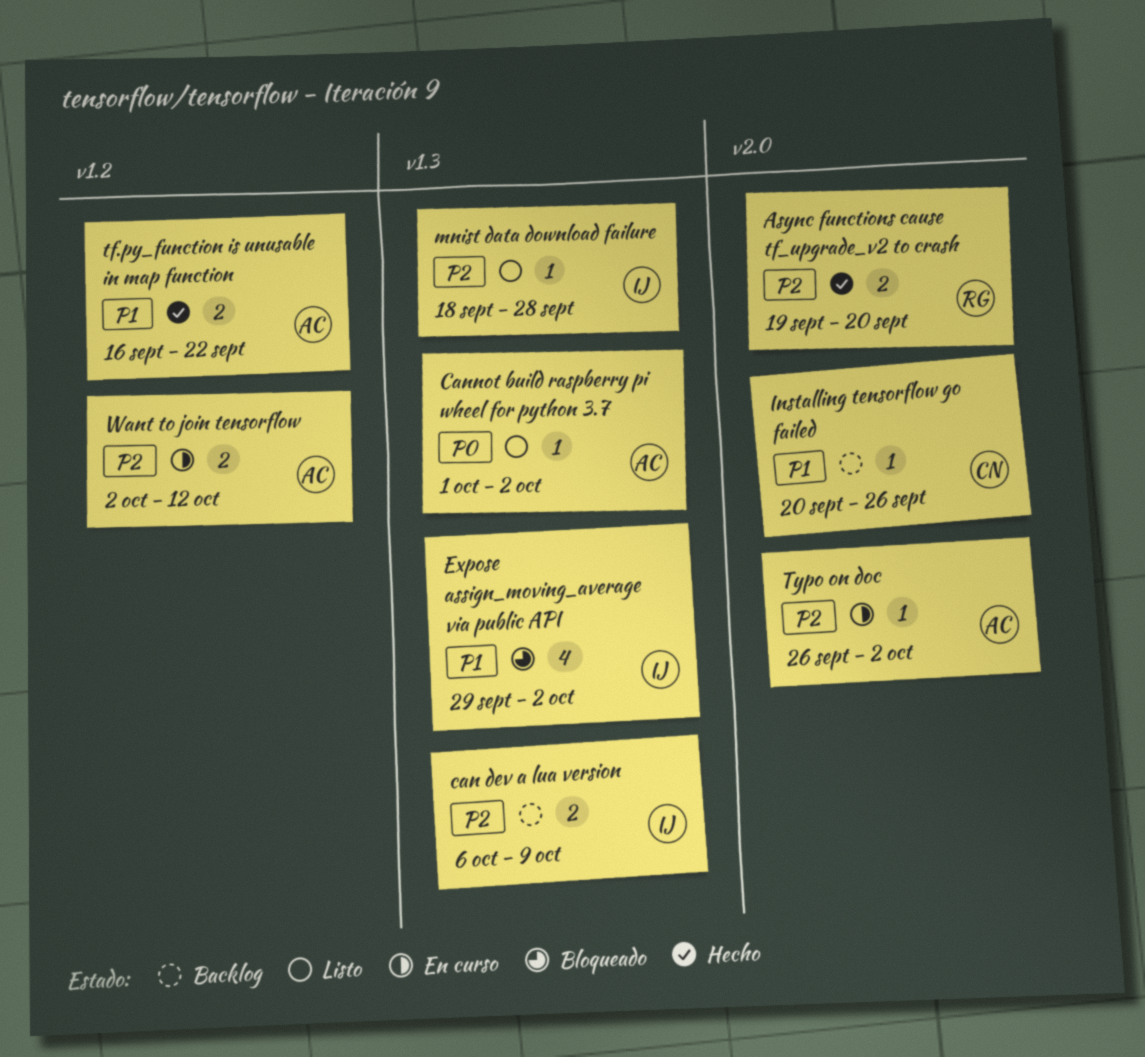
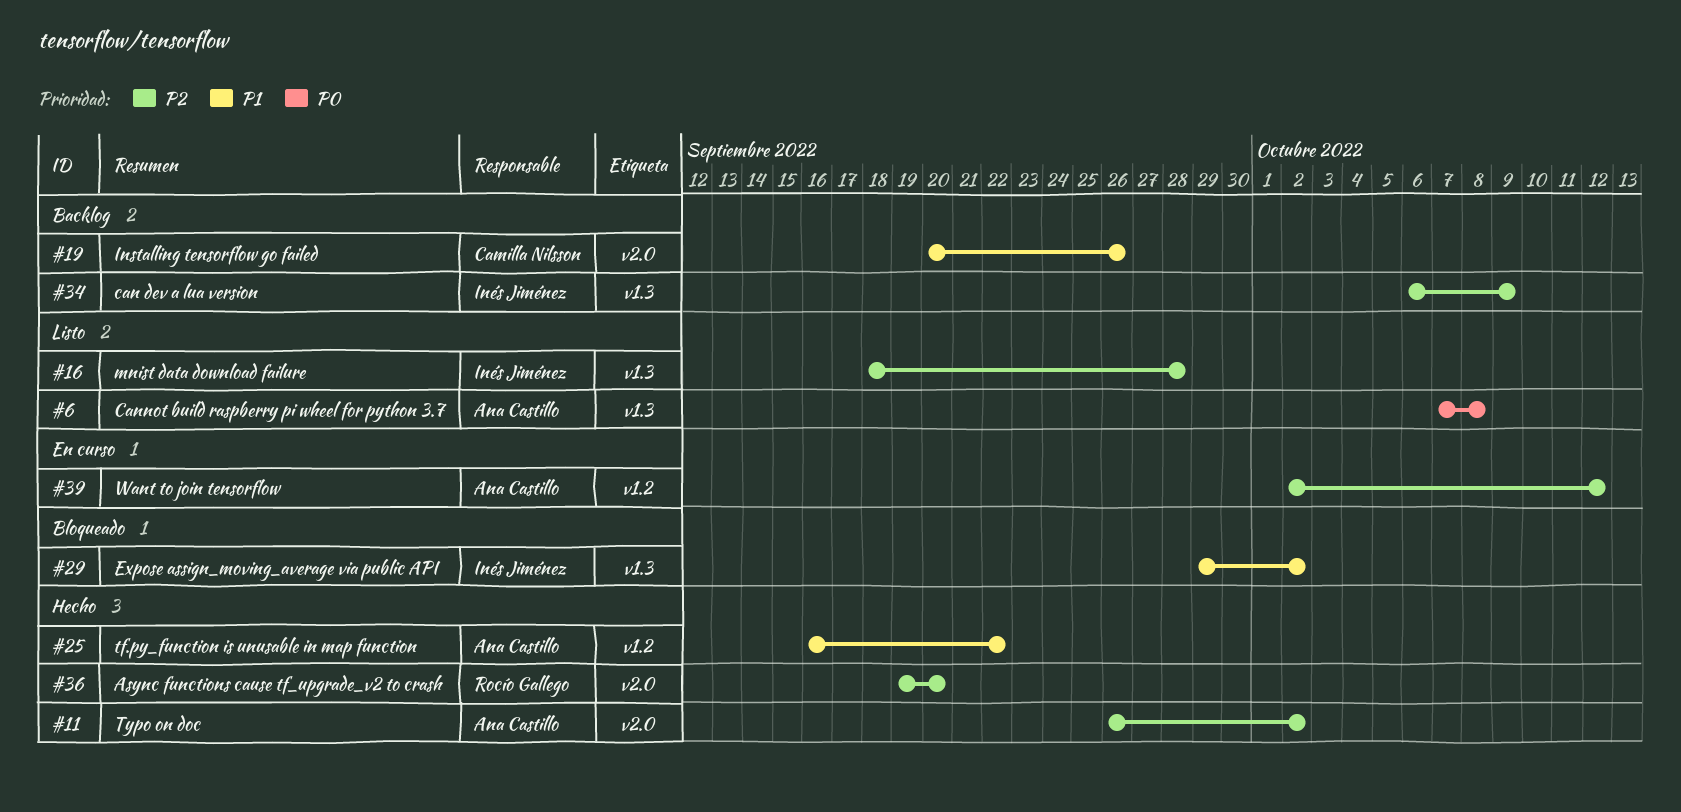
Cannot build raspberry pi wheel for python 3.7, start: Oct 1 -> Oct 7
Cannot build raspberry pi wheel for python 3.7, due: Oct 2 -> Oct 8
Typo on doc, status: En curso -> Hecho

